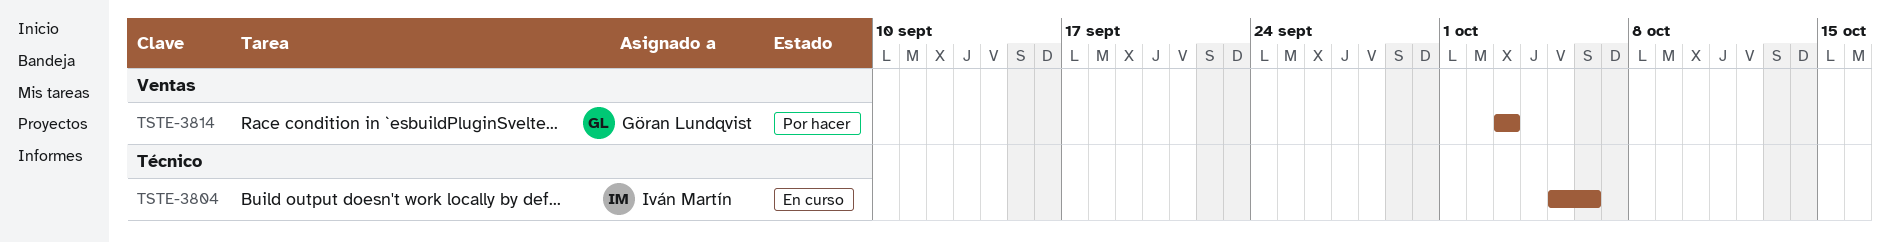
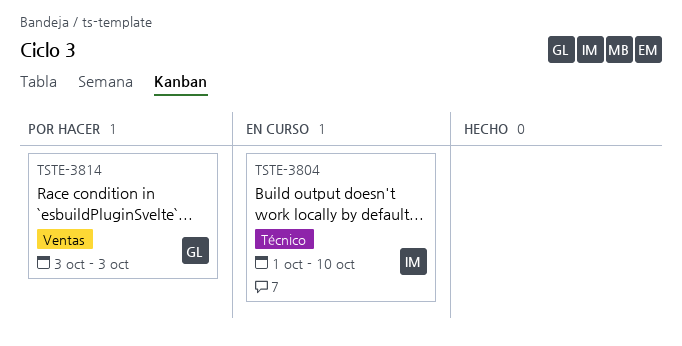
TSTE-3804, start: Oct 5 -> Oct 1
TSTE-3804, due: Oct 6 -> Oct 10

